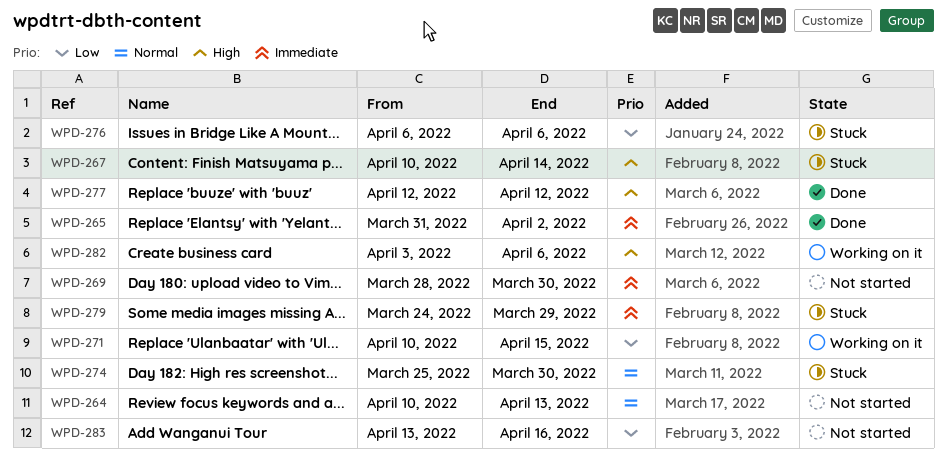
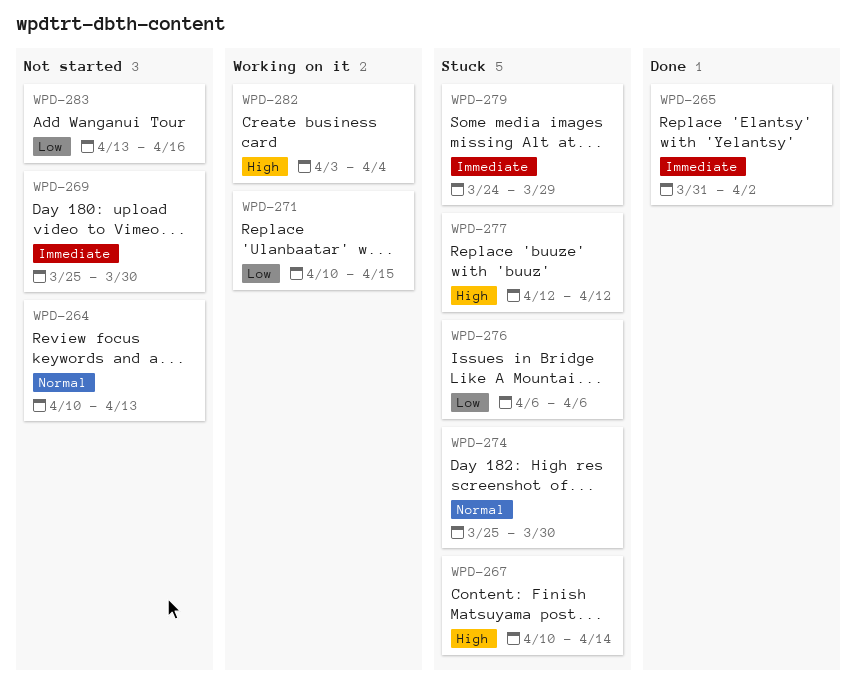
WPD-269, start: Mar 28 -> Mar 25
WPD-277, status: Done -> Stuck
WPD-282, due: Apr 6 -> Apr 4

